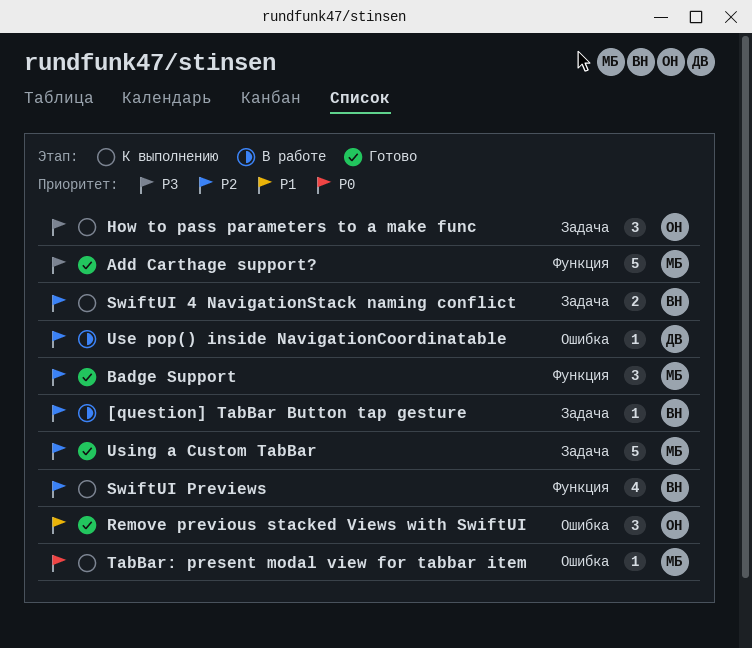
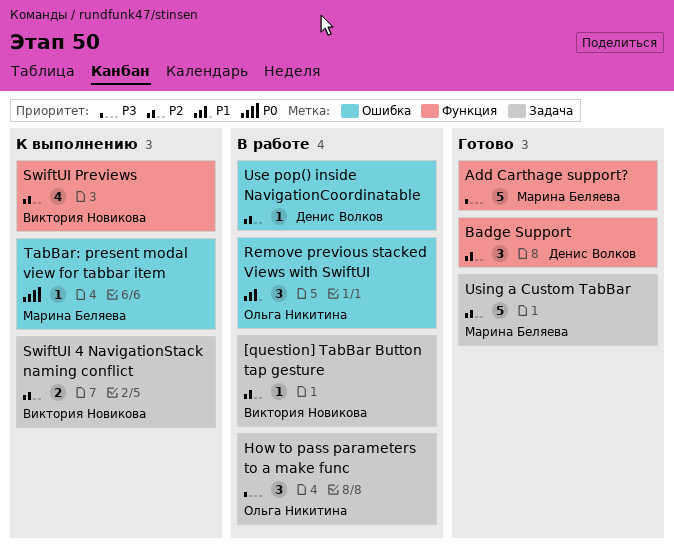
Badge Support, owner: Марина Беляева -> Денис Волков
How to pass parameters to a make func, status: К выполнению -> В работе
Remove previous stacked Views with SwiftUI, status: Готово -> В работе

